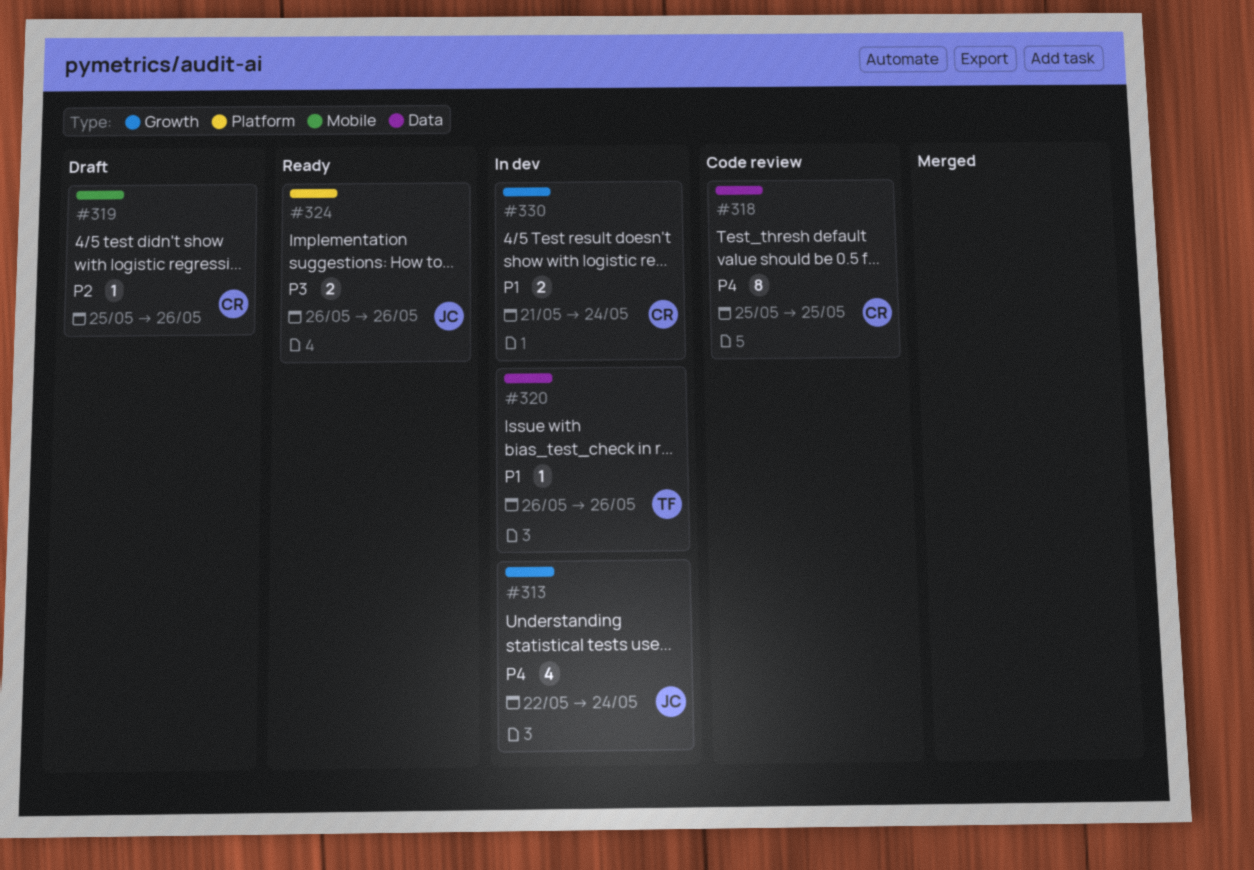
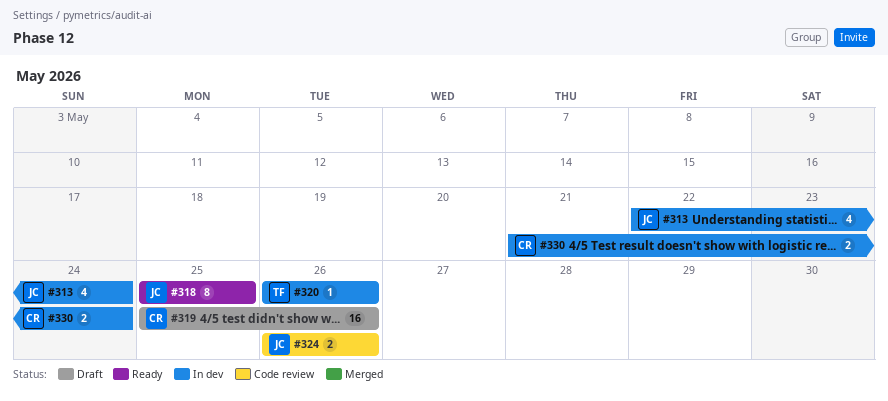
#318, status: Code review -> Ready
#318, owner: CR -> JC
#319, estimate: 1 -> 16
#324, status: Ready -> Code review

